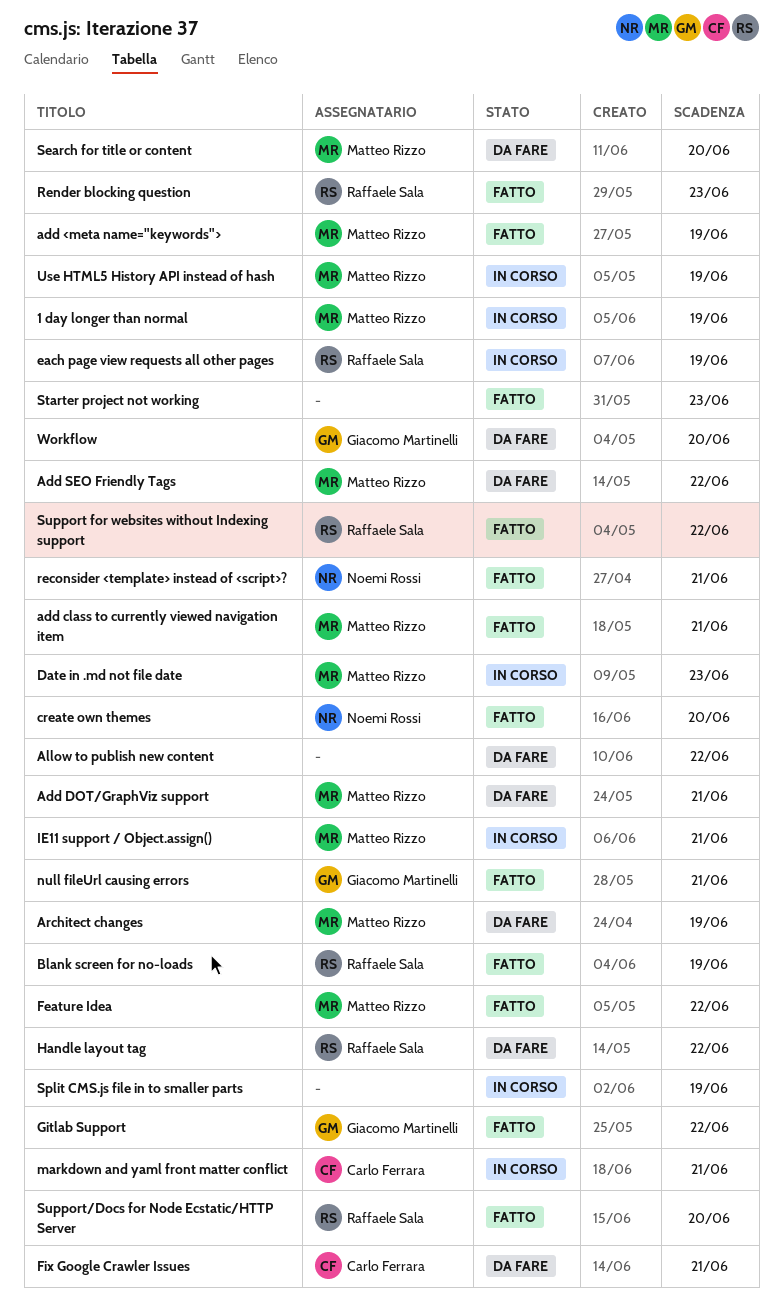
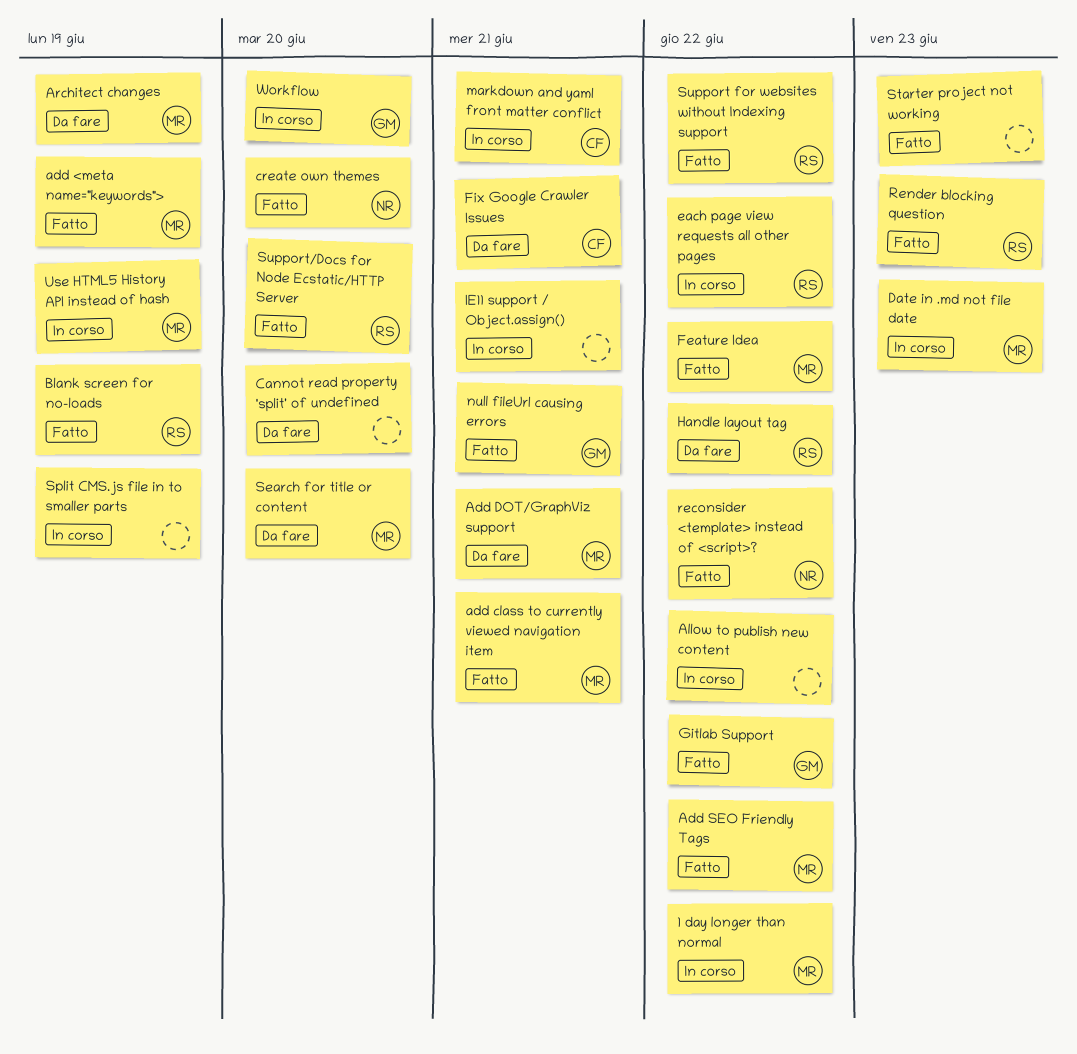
1 day longer than normal, due: Jun 19 -> Jun 22
Add SEO Friendly Tags, status: Da fare -> Fatto
Allow to publish new content, status: Da fare -> In corso
Cannot read property 'split' of undefined: none -> present
each page view requests all other pages, due: Jun 19 -> Jun 22
IE11 support / Object.assign(), owner: Matteo Rizzo -> none
reconsider <template> instead of <script>?, due: Jun 21 -> Jun 22
Workflow, status: Da fare -> In corso

